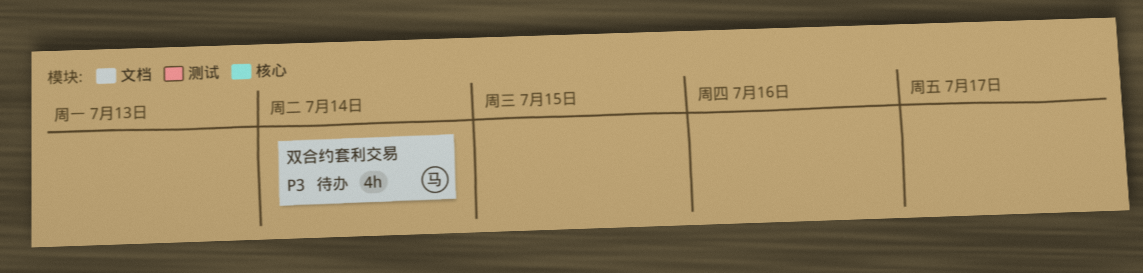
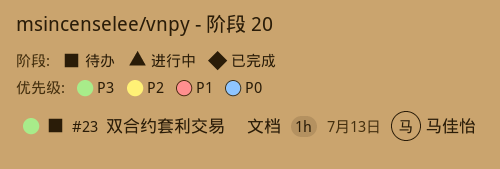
双合约套利交易, estimate: 4h -> 1h
双合约套利交易, due: Jul 14 -> Jul 13

